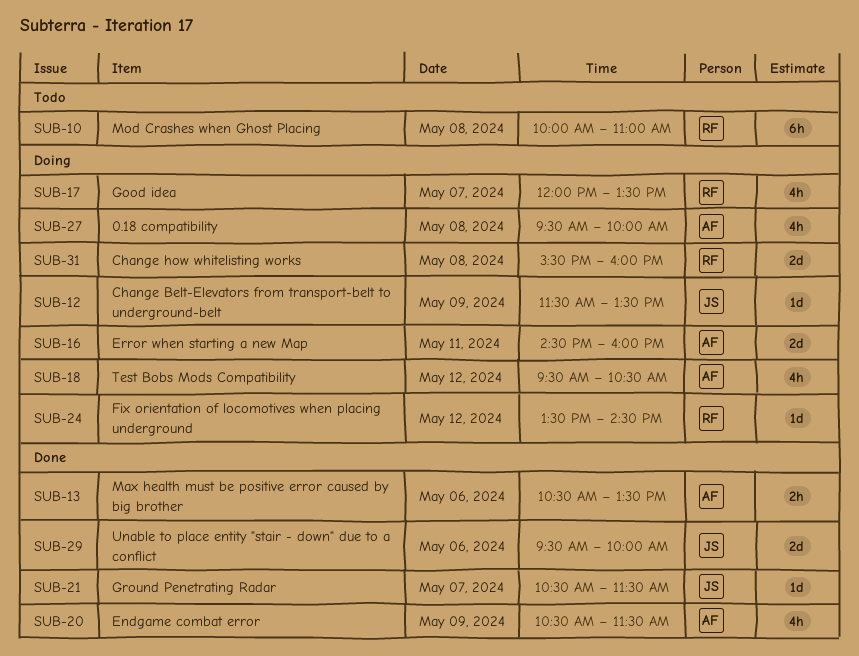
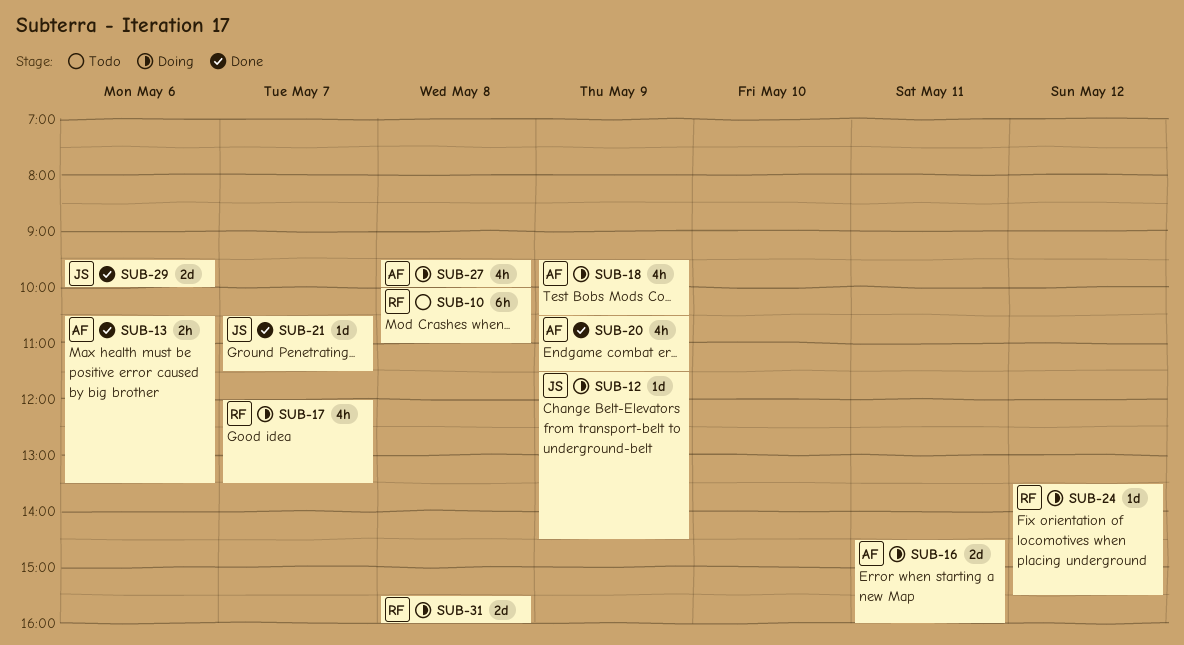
SUB-12, ends: 13:30 -> 14:30
SUB-18, day: May 12 -> May 9
SUB-24, ends: 14:30 -> 15:30

